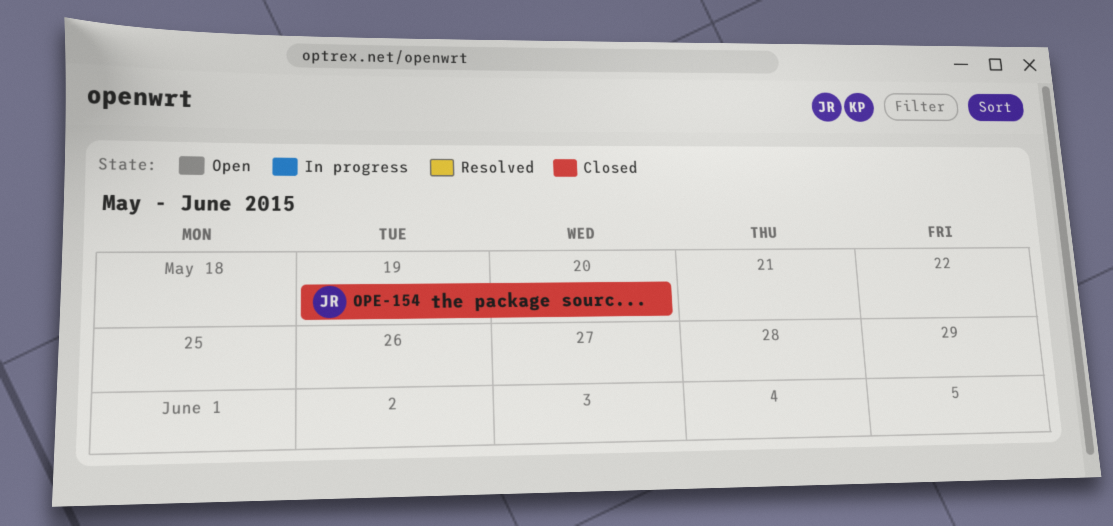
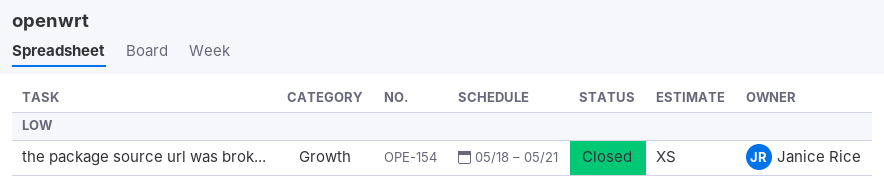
OPE-154, start: May 19 -> May 18
OPE-154, due: May 20 -> May 21

